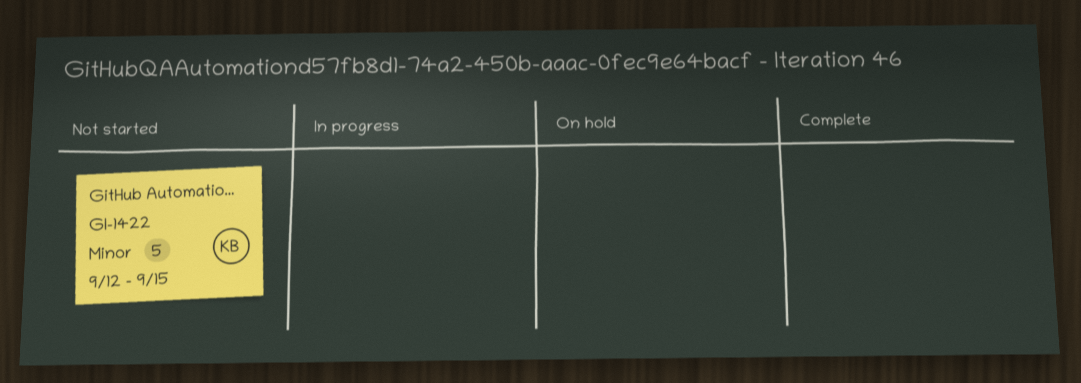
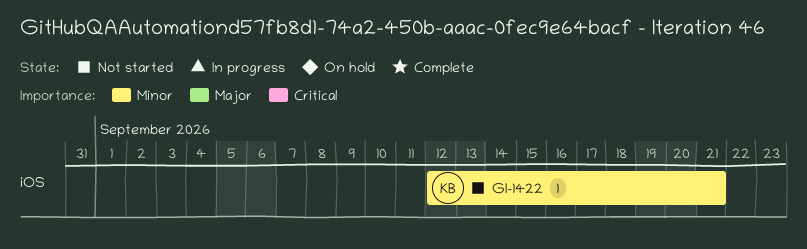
GI-1422, estimate: 5 -> 1
GI-1422, due: Sep 15 -> Sep 21

